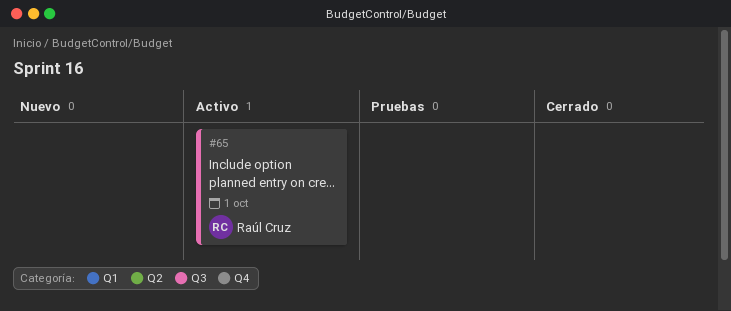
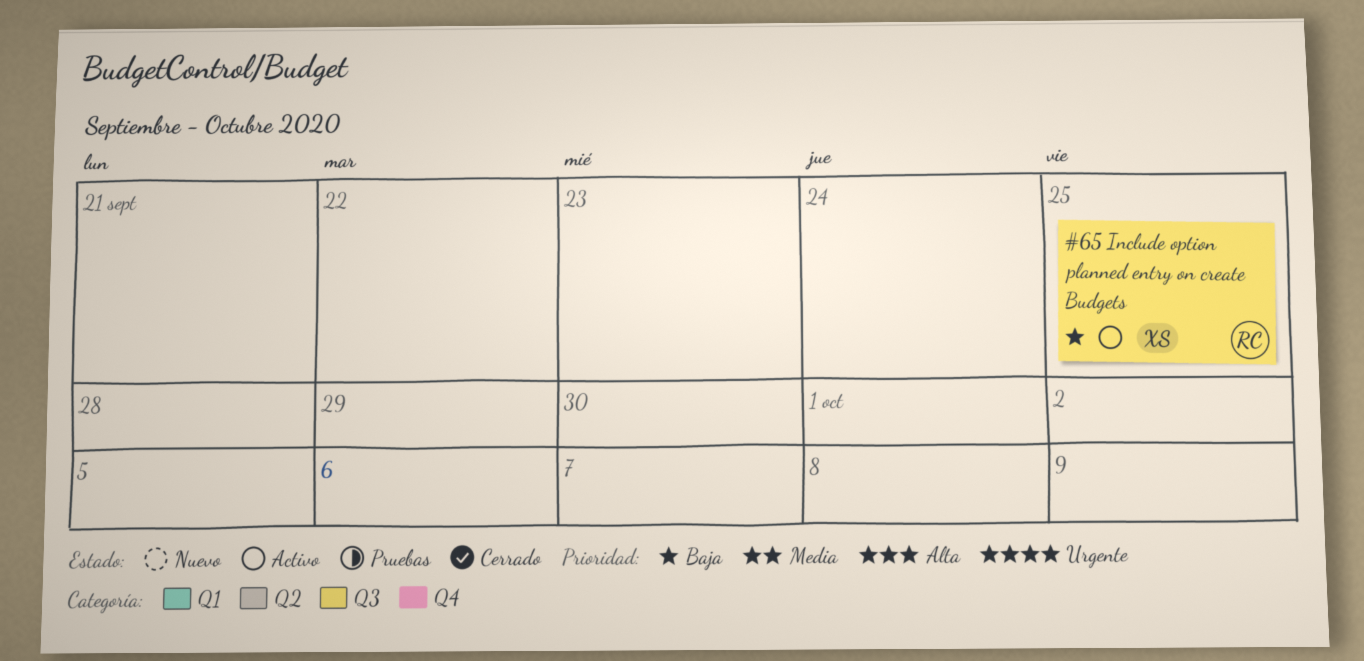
#65, due: Oct 1 -> Sep 25

